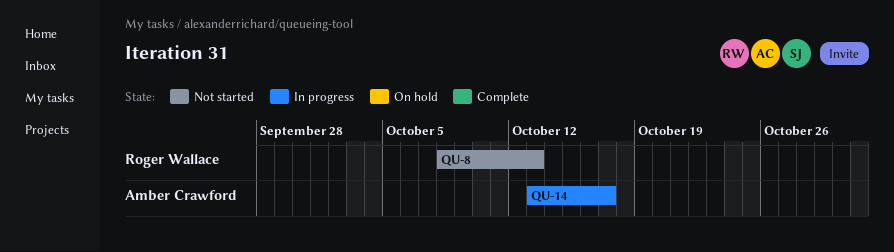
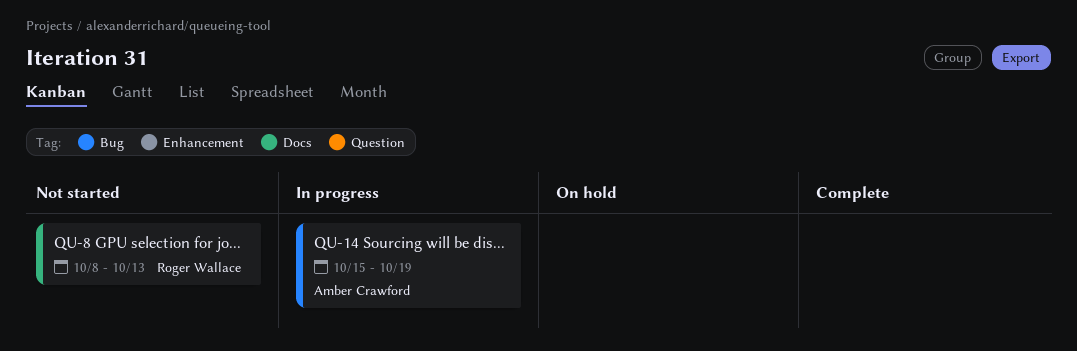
QU-14, start: Oct 13 -> Oct 15
QU-14, due: Oct 17 -> Oct 19

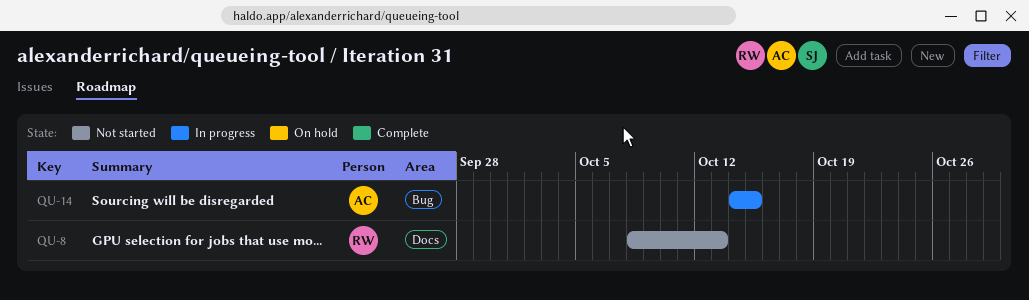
QU-14, start: Oct 15 -> Oct 14
QU-14, due: Oct 19 -> Oct 15

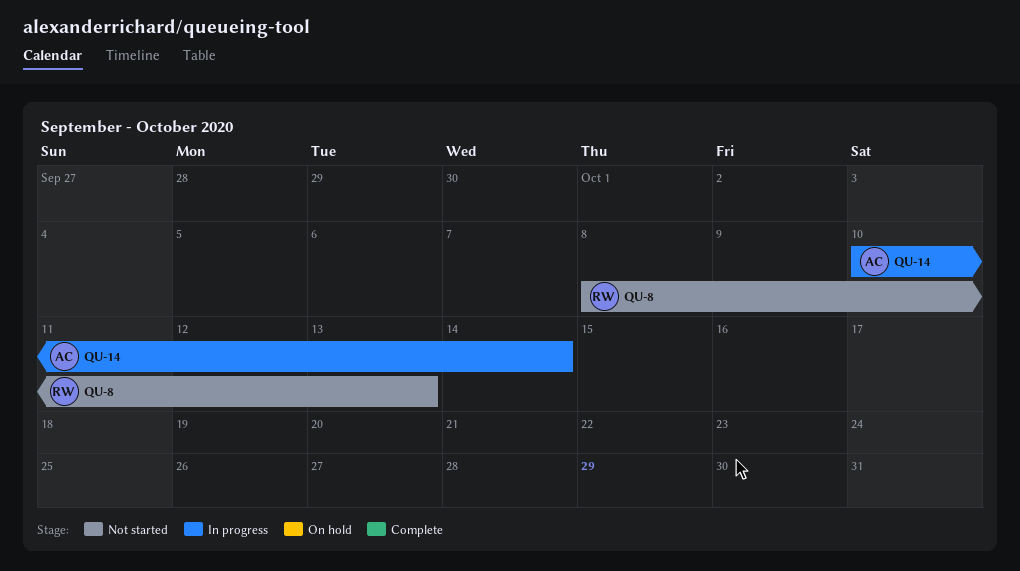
QU-14, start: Oct 14 -> Oct 10
QU-14, due: Oct 15 -> Oct 14

